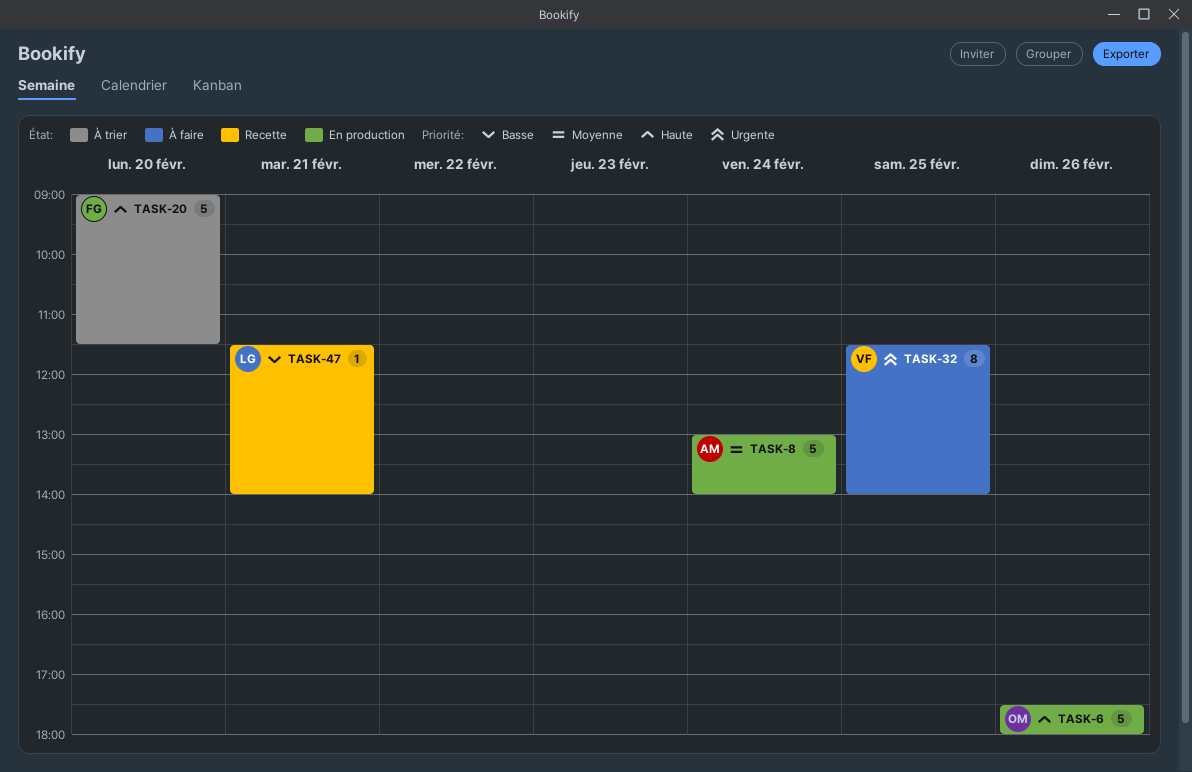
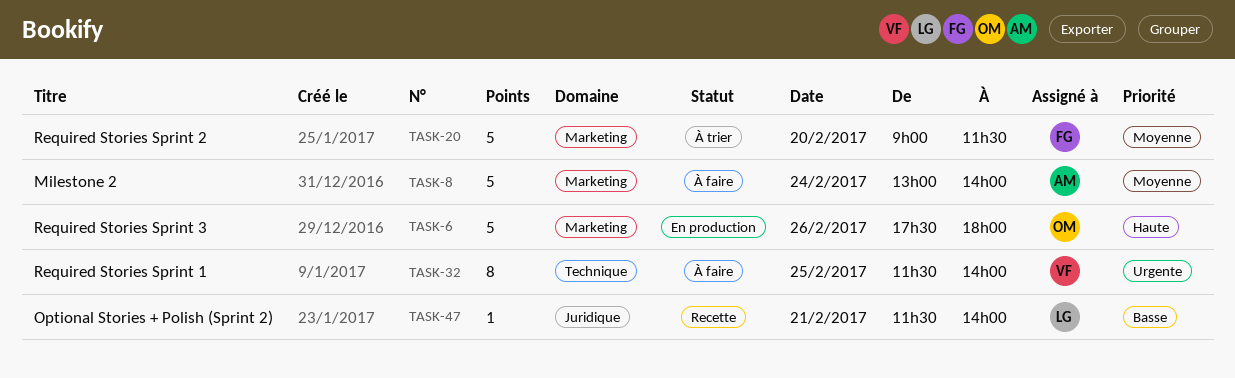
TASK-8, status: En production -> À faire
TASK-20, priority: Haute -> Moyenne

